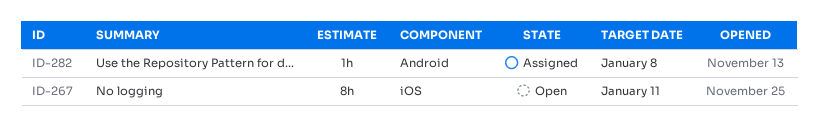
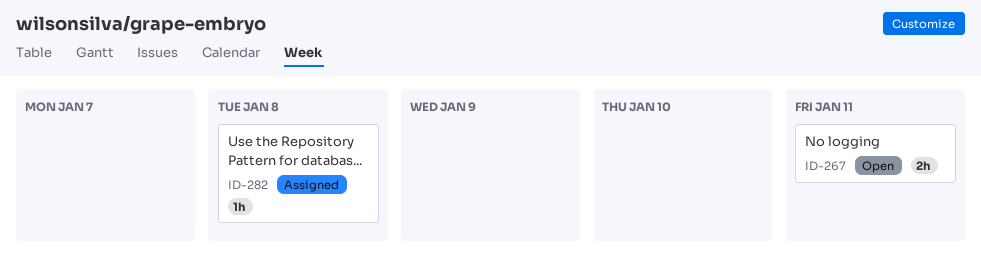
ID-267, estimate: 8h -> 2h

